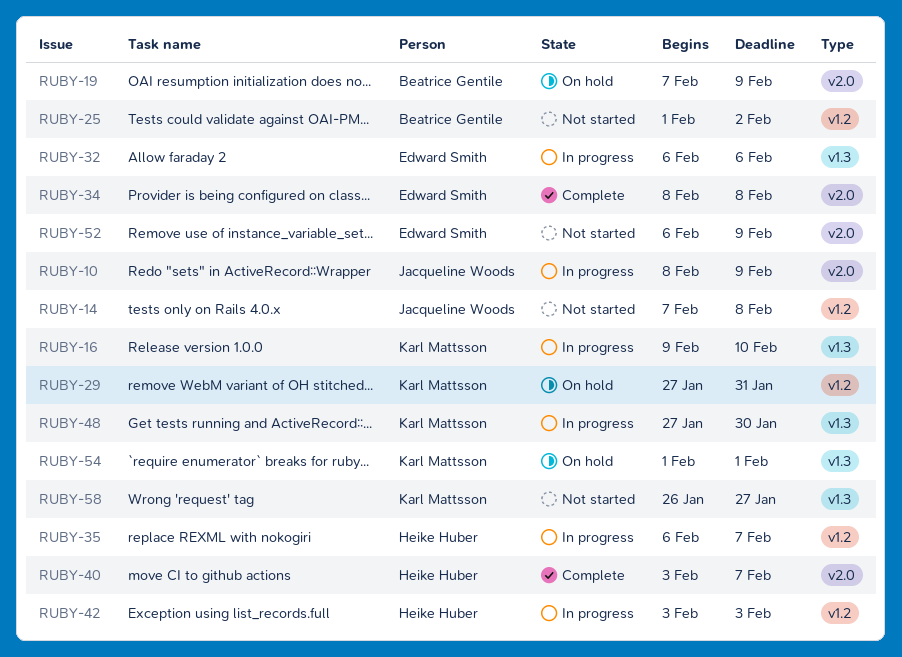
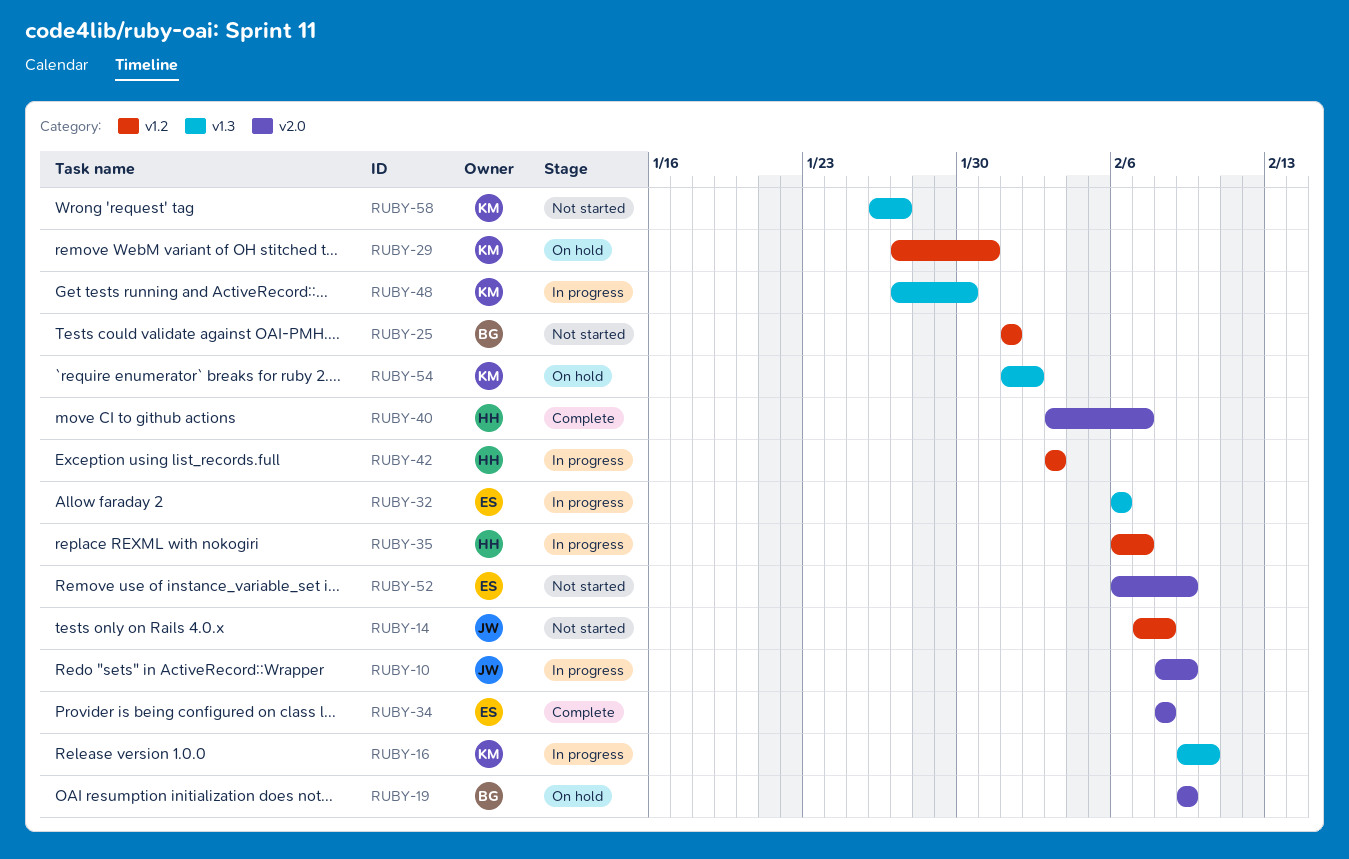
RUBY-19, start: Feb 7 -> Feb 9
RUBY-25, due: Feb 2 -> Feb 1
RUBY-54, due: Feb 1 -> Feb 2

